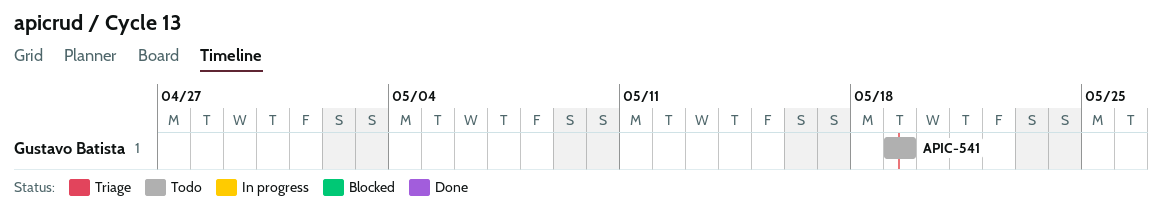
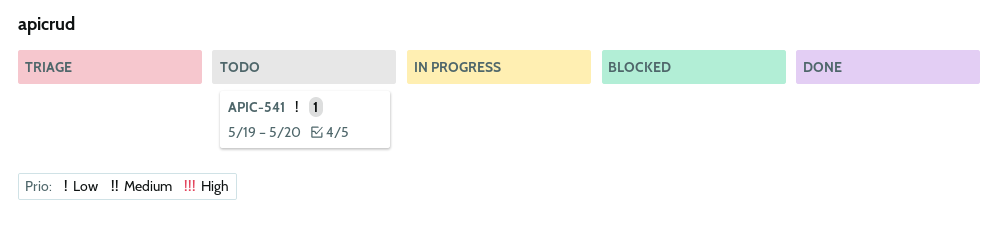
APIC-541, due: May 19 -> May 20

